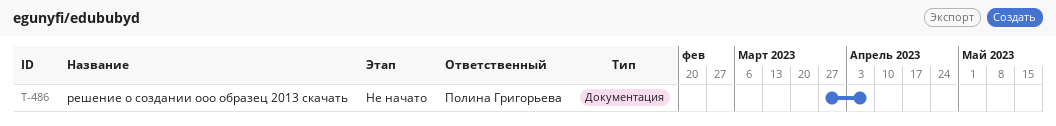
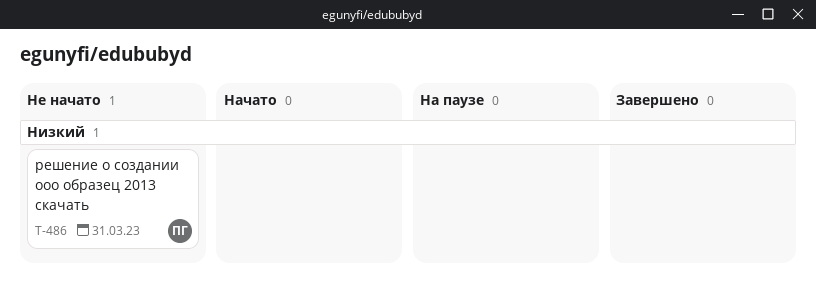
T-486, due: Apr 7 -> Mar 31

